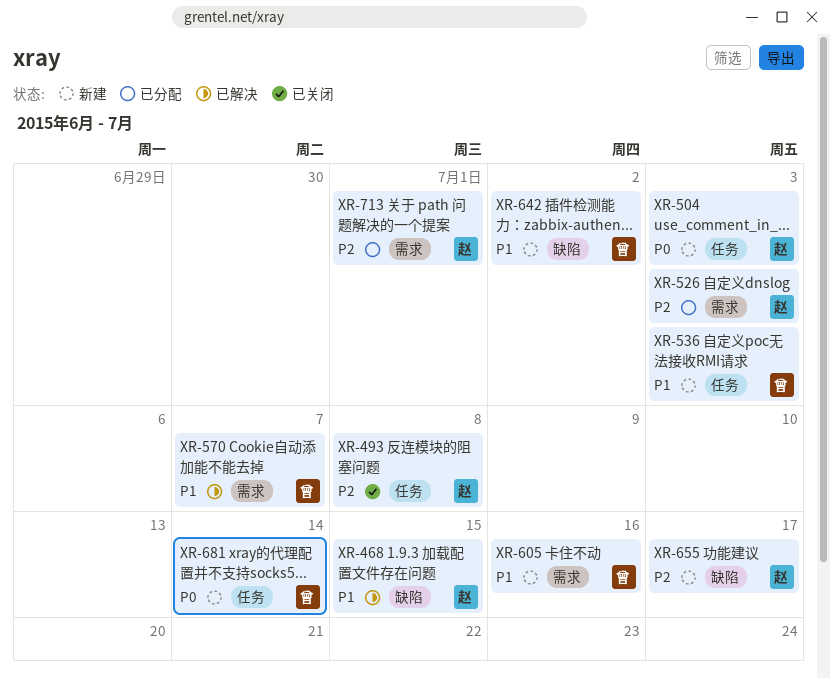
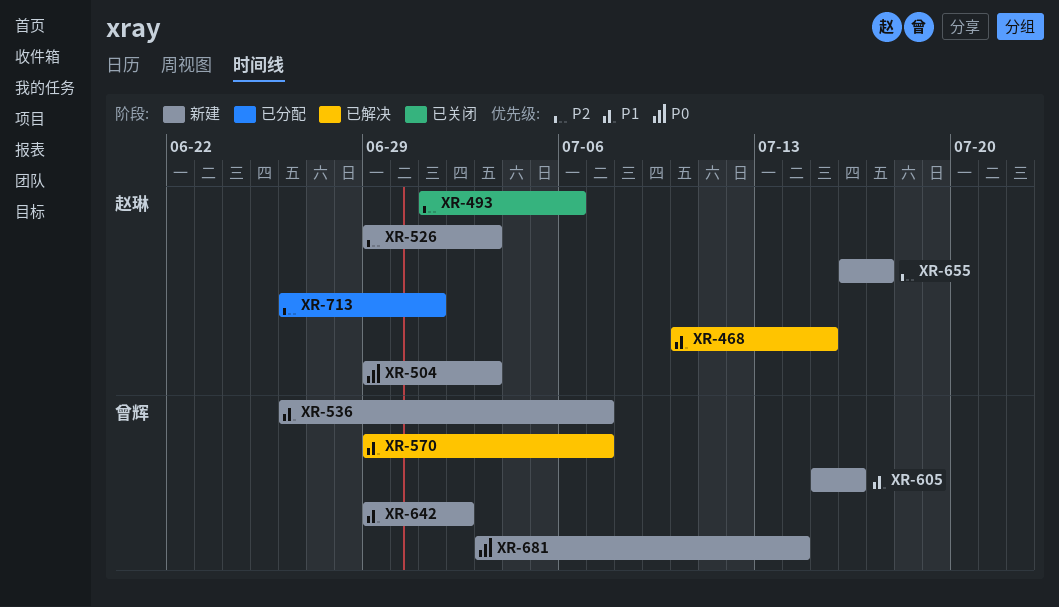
XR-493, due: Jul 8 -> Jul 6
XR-526, status: 已分配 -> 新建
XR-536, due: Jul 3 -> Jul 7

